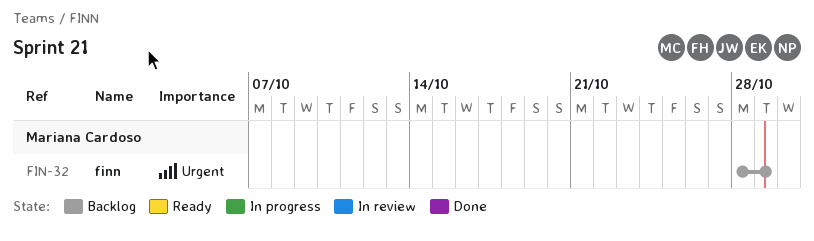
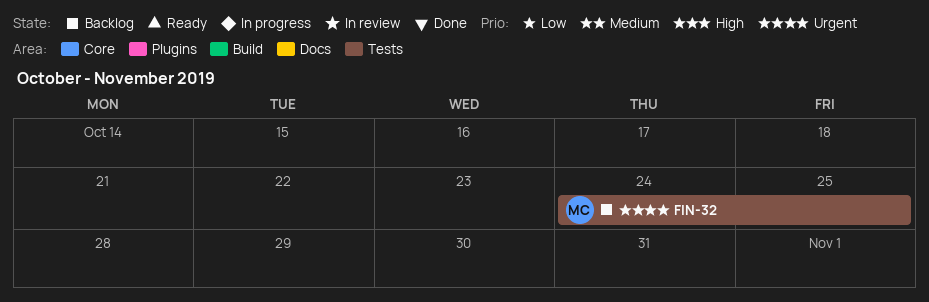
FIN-32, start: Oct 28 -> Oct 24
FIN-32, due: Oct 29 -> Oct 25

